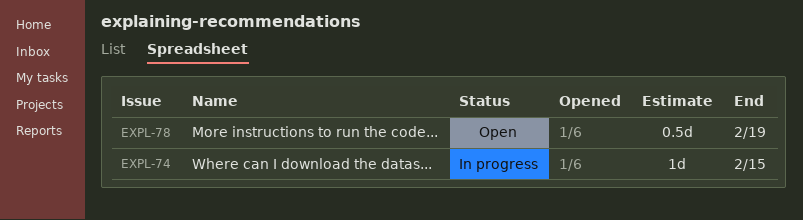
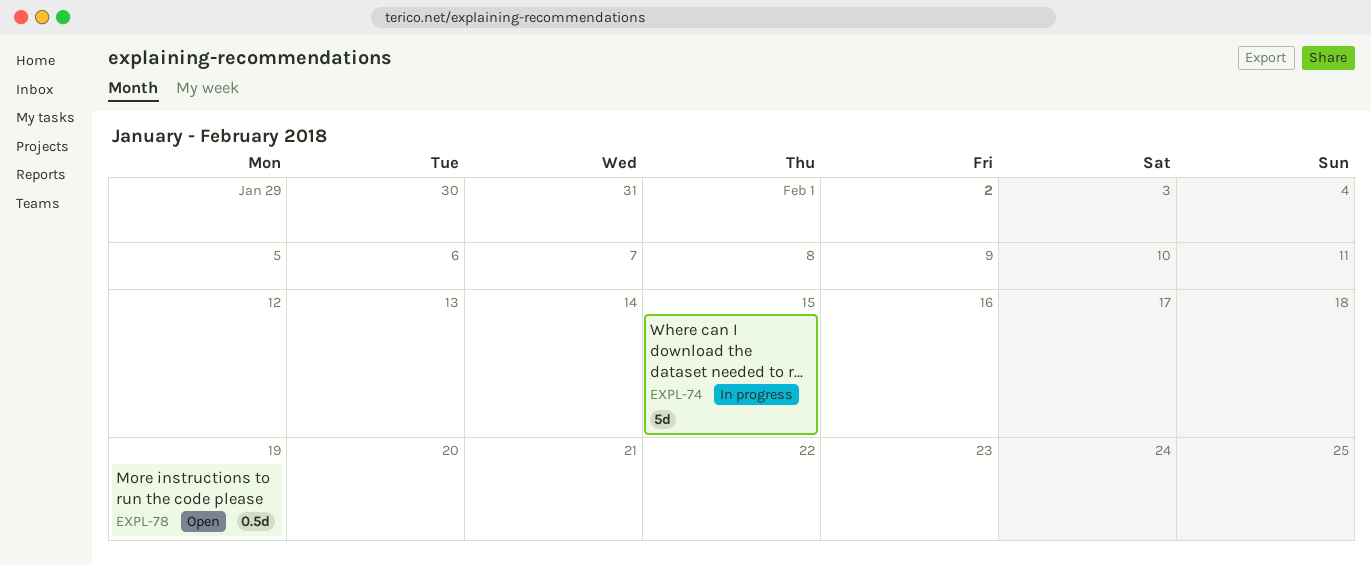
EXPL-74, estimate: 1d -> 5d

